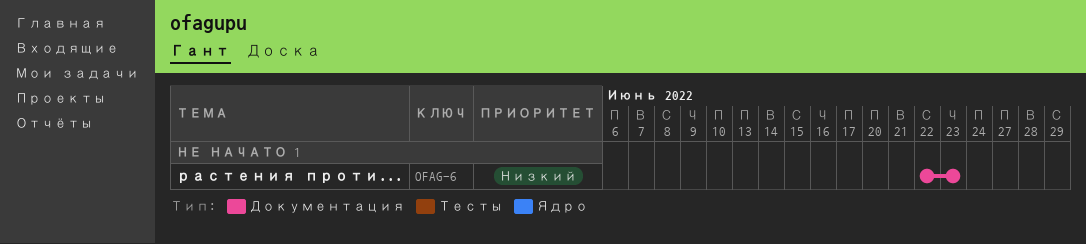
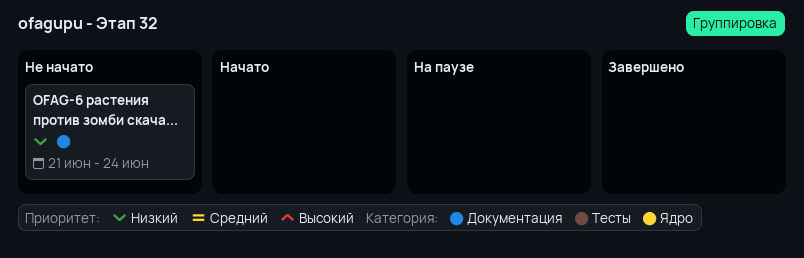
OFAG-6, start: Jun 22 -> Jun 21
OFAG-6, due: Jun 23 -> Jun 24

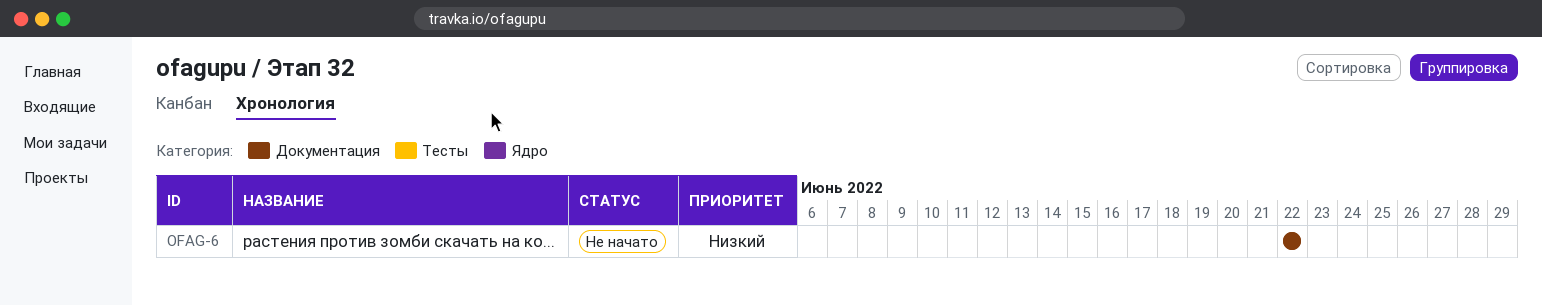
OFAG-6, start: Jun 21 -> Jun 22
OFAG-6, due: Jun 24 -> Jun 22

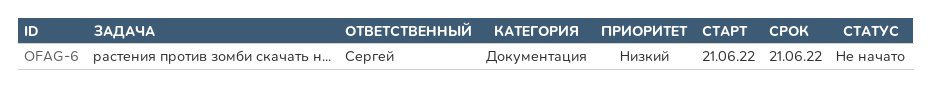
OFAG-6, start: Jun 22 -> Jun 21
OFAG-6, due: Jun 22 -> Jun 21

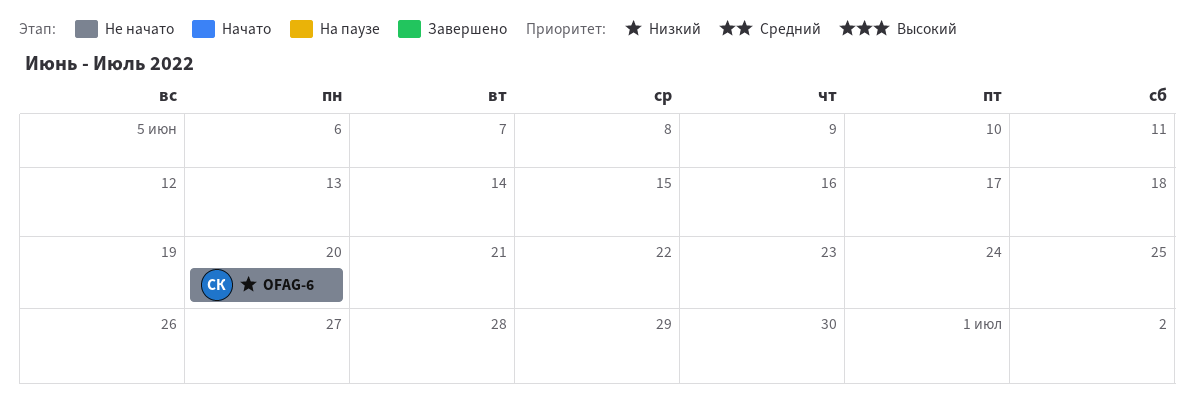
OFAG-6, start: Jun 21 -> Jun 20
OFAG-6, due: Jun 21 -> Jun 20

